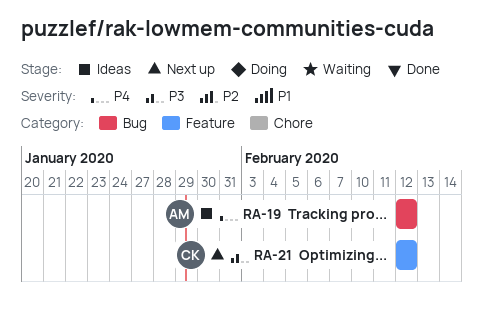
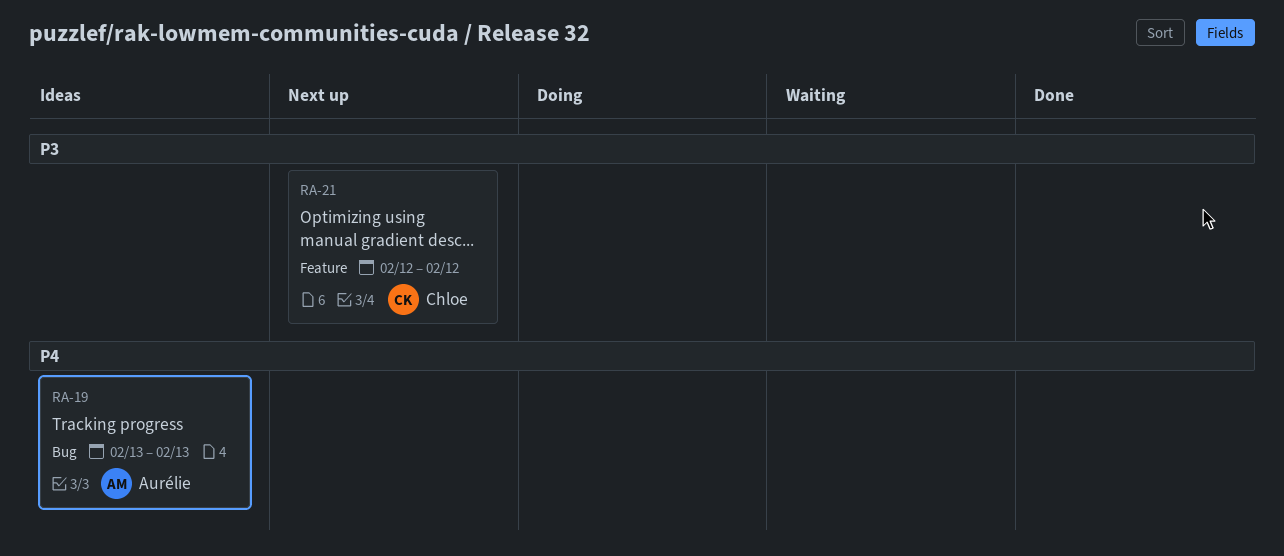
RA-19, start: Feb 12 -> Feb 13
RA-19, due: Feb 12 -> Feb 13

